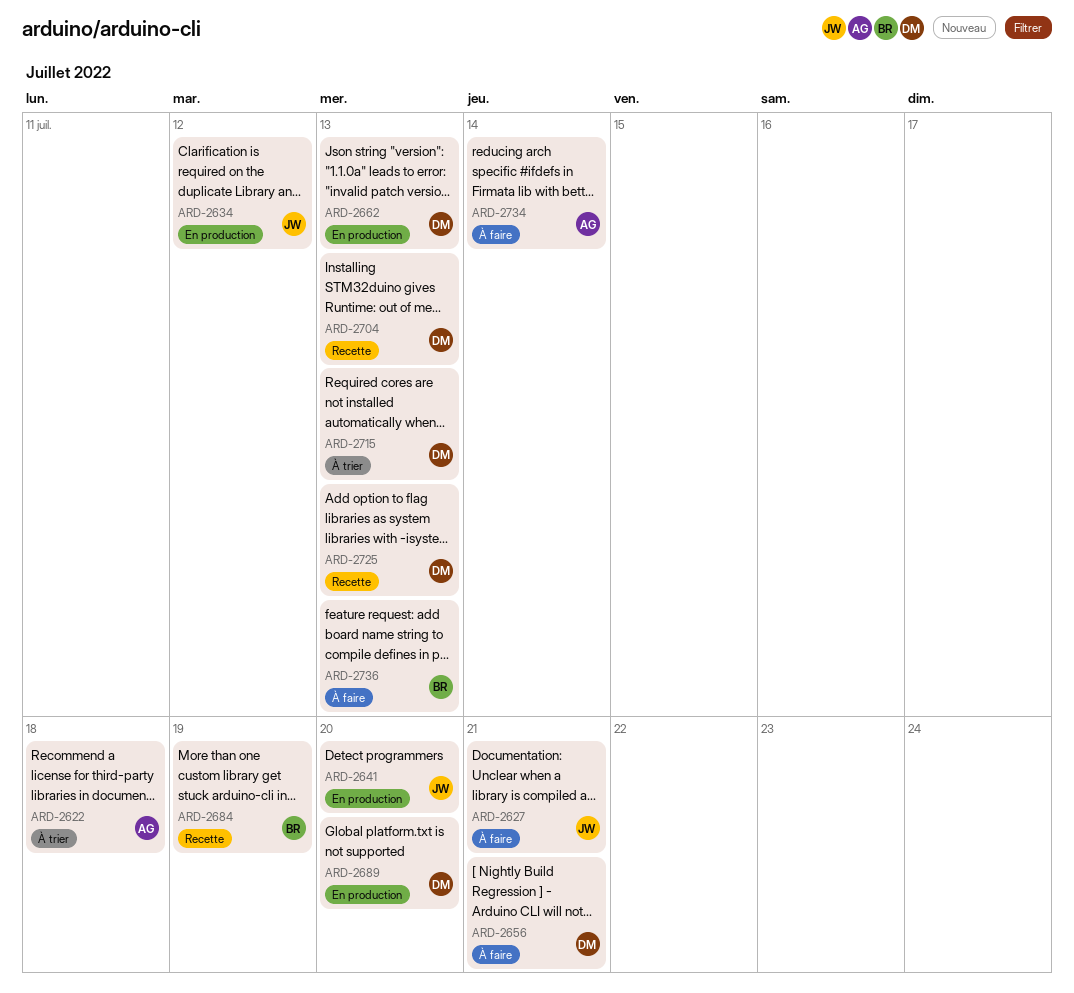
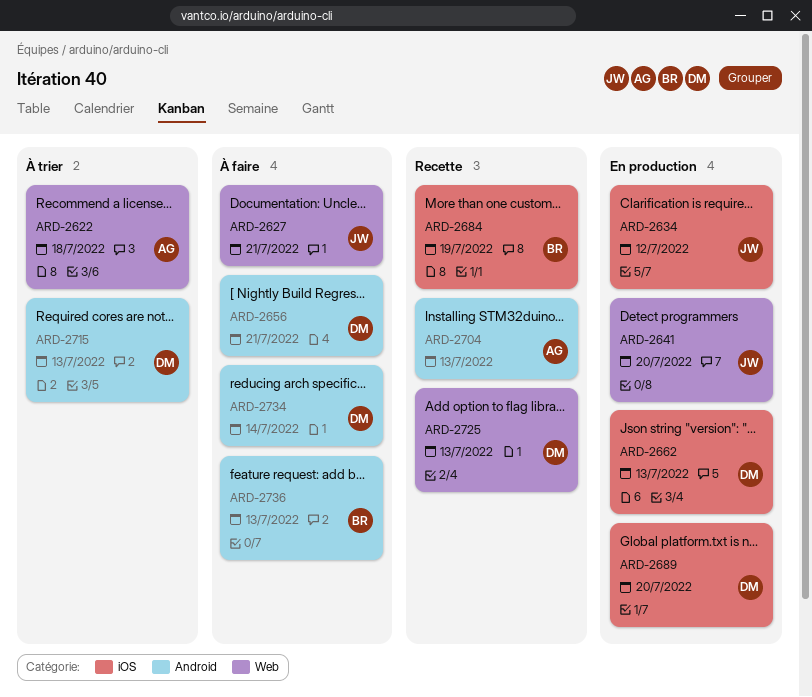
ARD-2704, owner: DM -> AG
ARD-2734, owner: AG -> DM

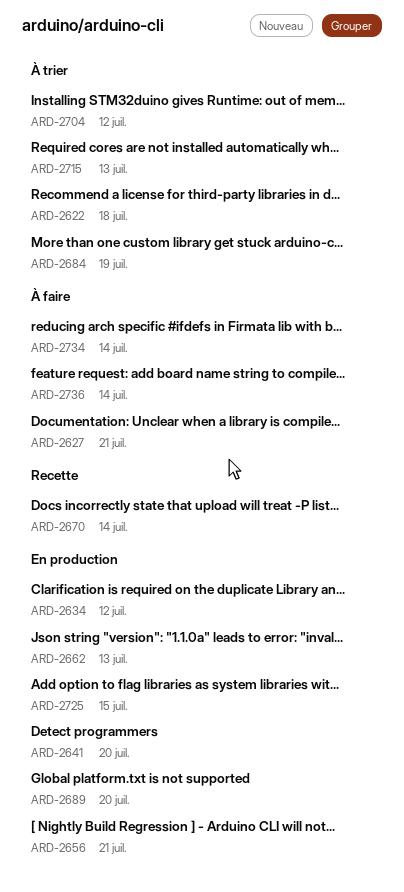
ARD-2656, status: À faire -> En production
ARD-2670: none -> present
ARD-2684, status: Recette -> À trier
ARD-2704, status: Recette -> À trier
ARD-2704, due: Jul 13 -> Jul 12
ARD-2725, status: Recette -> En production
ARD-2725, due: Jul 13 -> Jul 15
ARD-2736, due: Jul 13 -> Jul 14

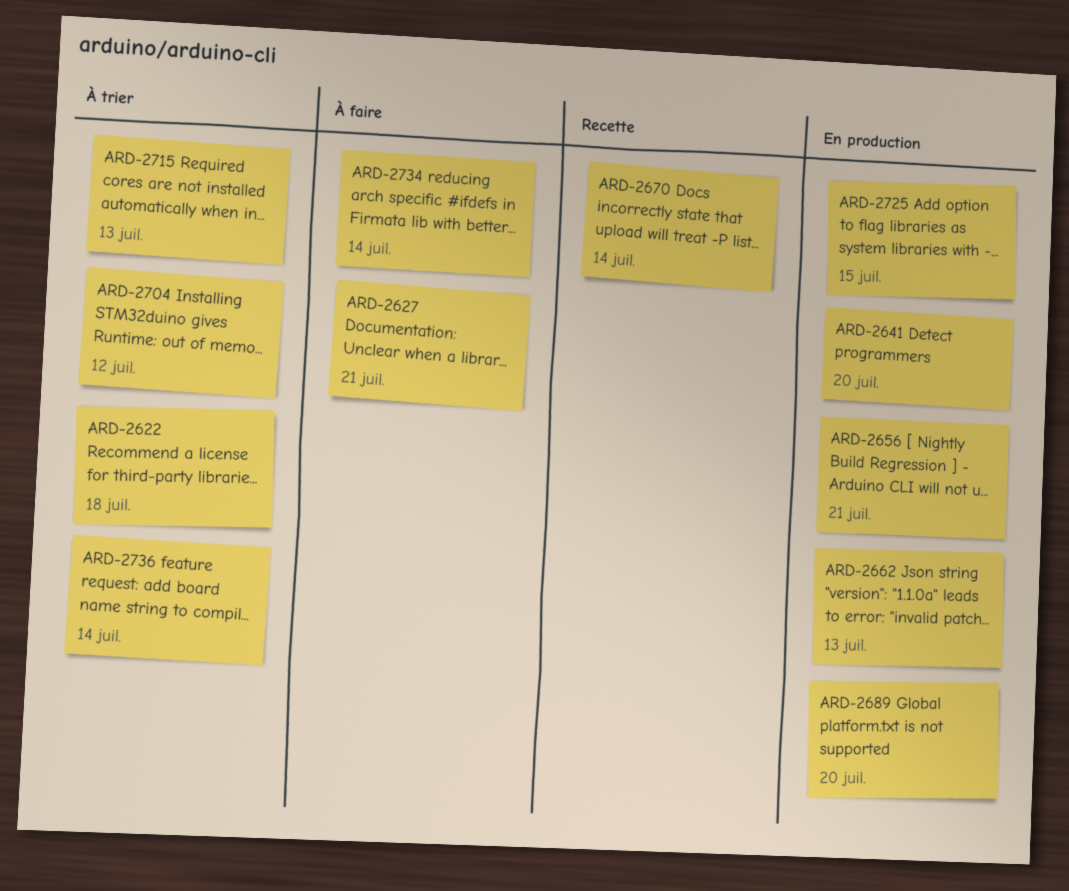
ARD-2634: present -> none
ARD-2684: present -> none
ARD-2736, status: À faire -> À trier

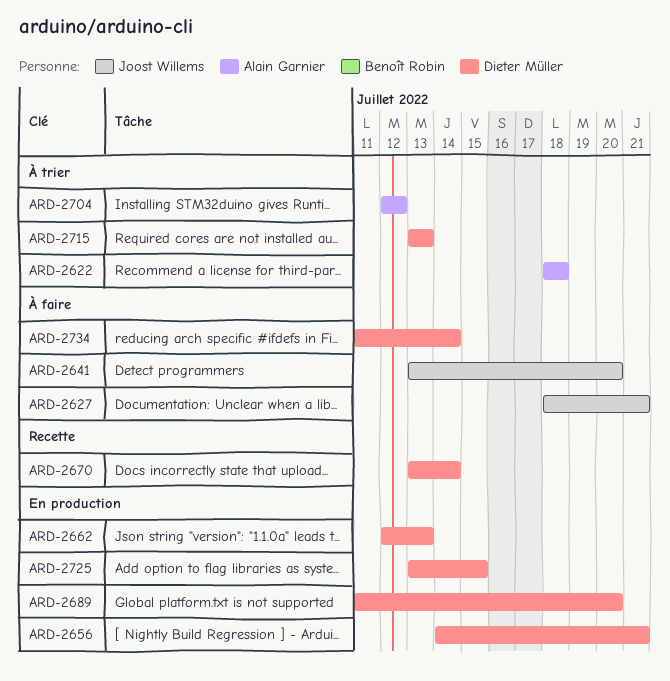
ARD-2641, status: En production -> À faire
ARD-2736: present -> none

